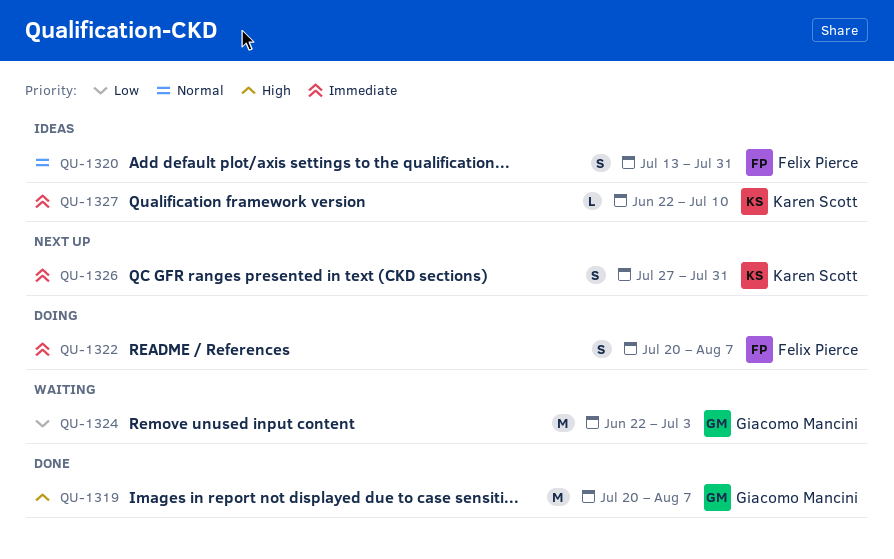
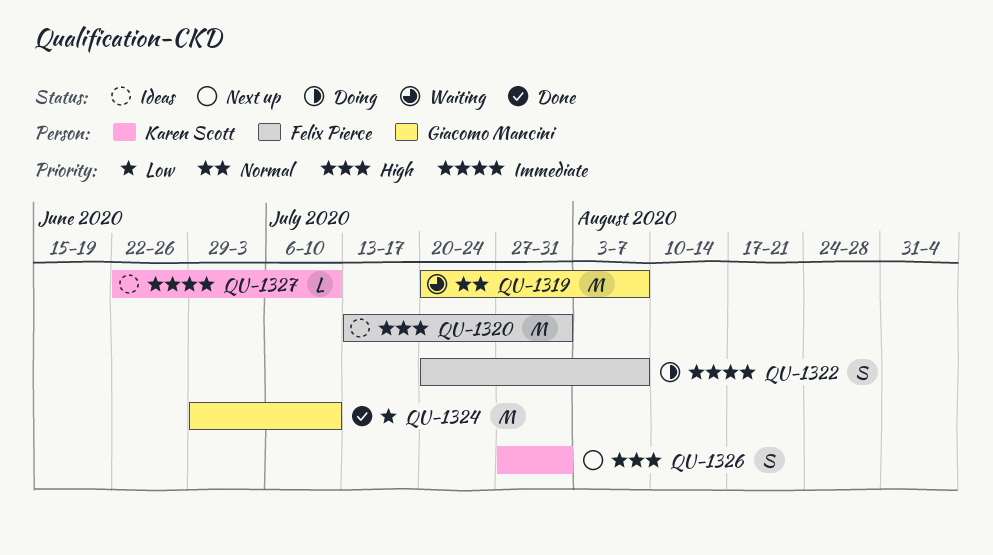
QU-1319, status: Done -> Waiting
QU-1319, priority: High -> Normal
QU-1320, priority: Normal -> High
QU-1320, estimate: S -> M
QU-1324, status: Waiting -> Done
QU-1324, start: Jun 22 -> Jun 29
QU-1324, due: Jul 3 -> Jul 10
QU-1326, priority: Immediate -> High

